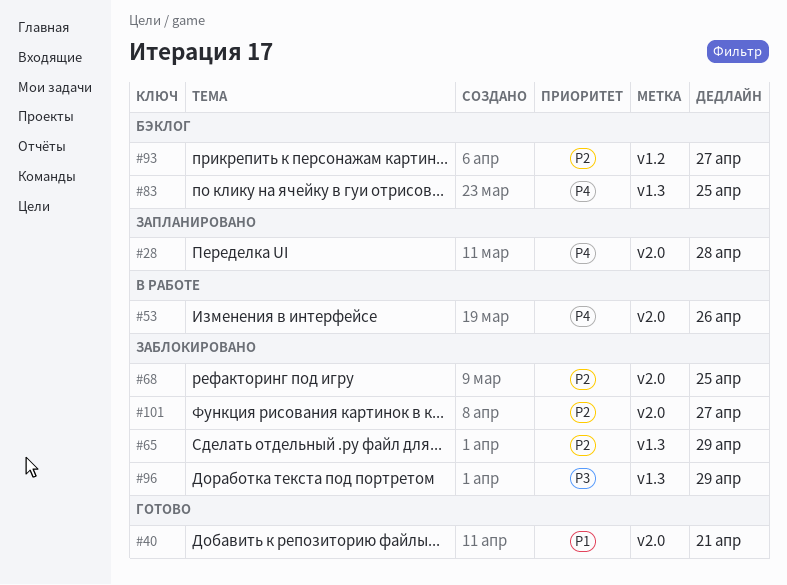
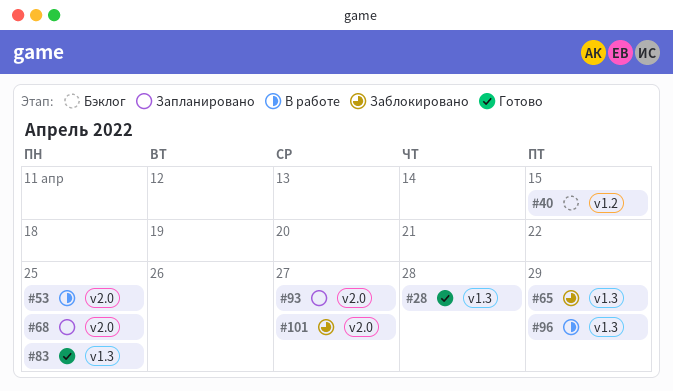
#28, status: Запланировано -> Готово
#28, label: v2.0 -> v1.3
#40, status: Готово -> Бэклог
#40, label: v2.0 -> v1.2
#40, due: Apr 21 -> Apr 15
#53, due: Apr 26 -> Apr 25
#68, status: Заблокировано -> Запланировано
#83, status: Бэклог -> Готово
#93, status: Бэклог -> Запланировано
#93, label: v1.2 -> v2.0
#96, status: Заблокировано -> В работе

